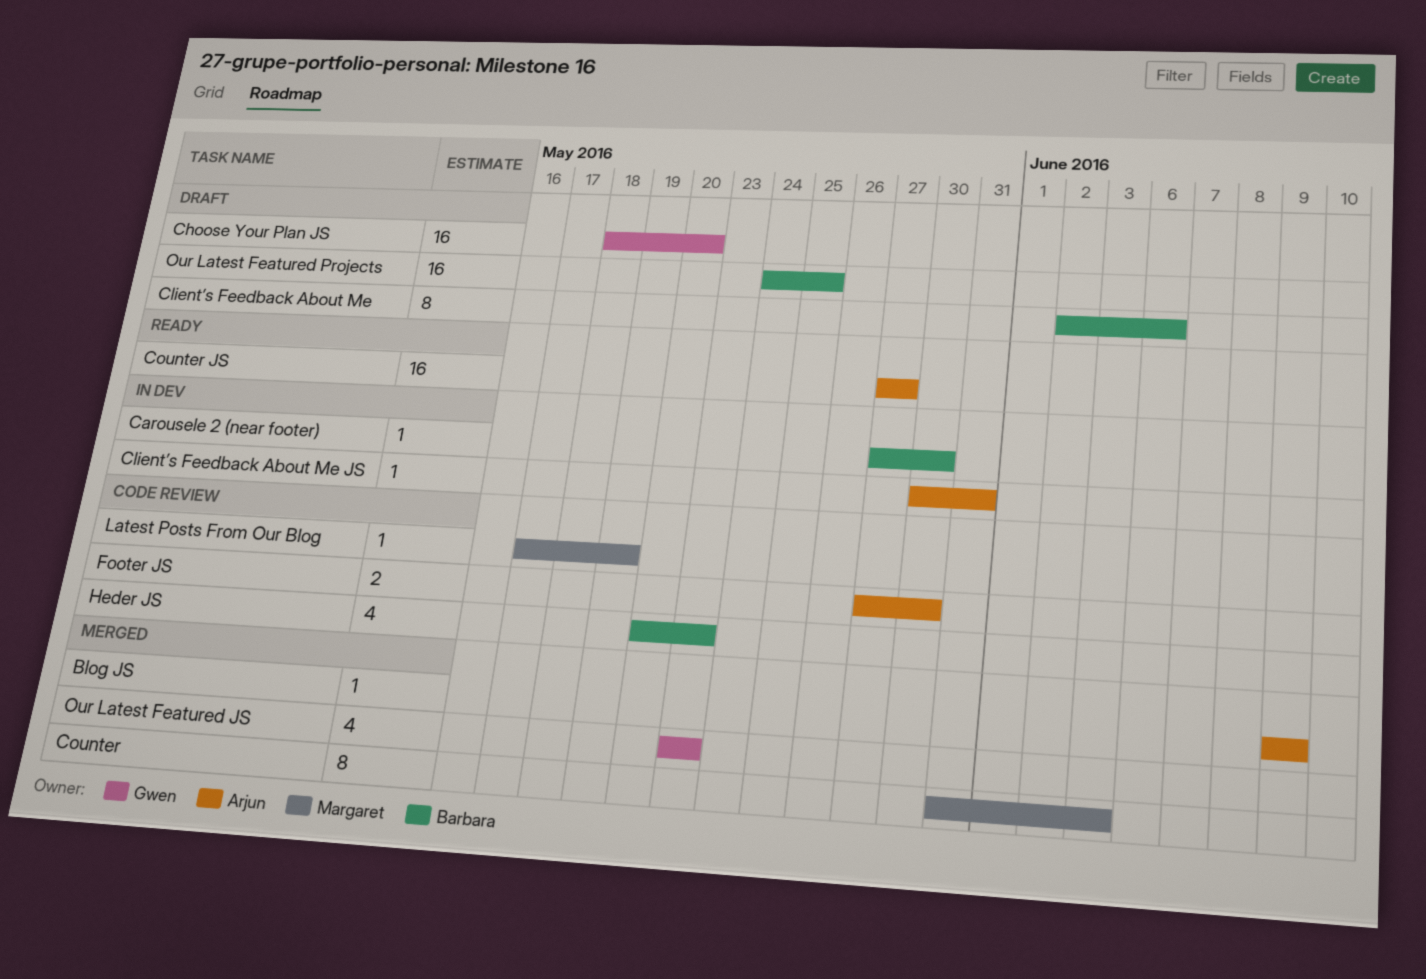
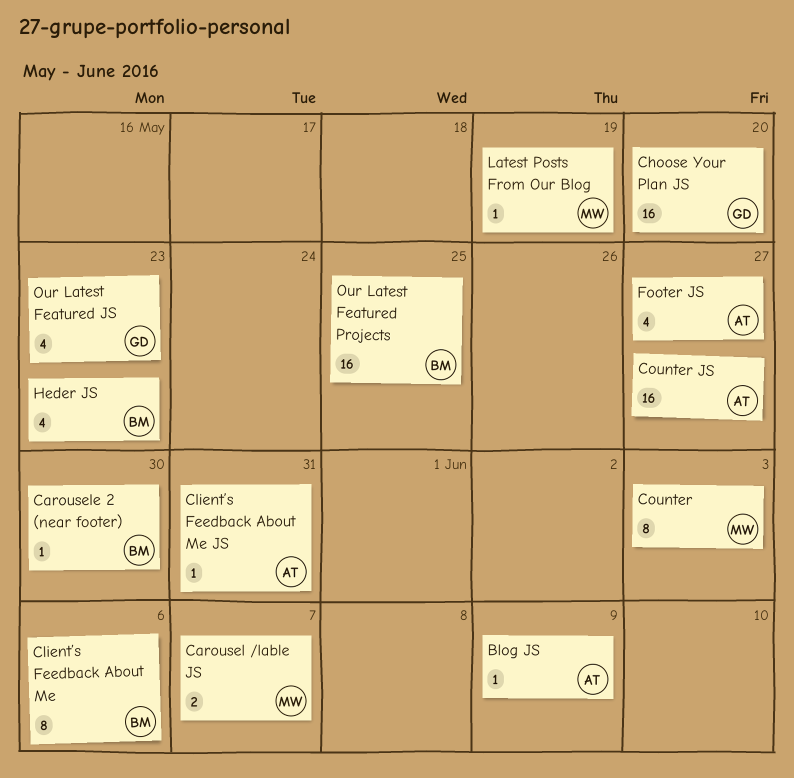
Carousel /lable JS: none -> present
Footer JS, estimate: 2 -> 4
Footer JS, due: May 30 -> May 27

